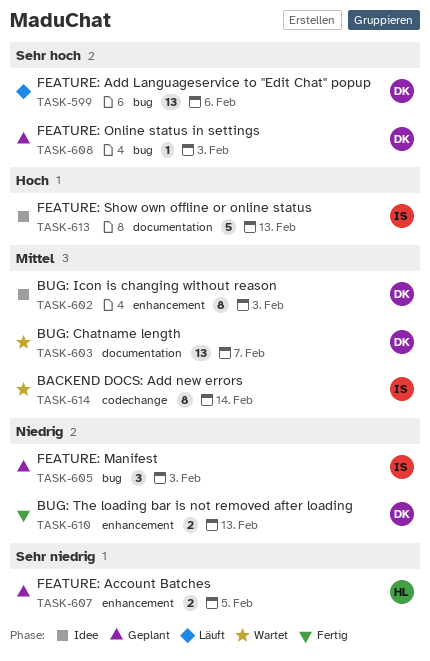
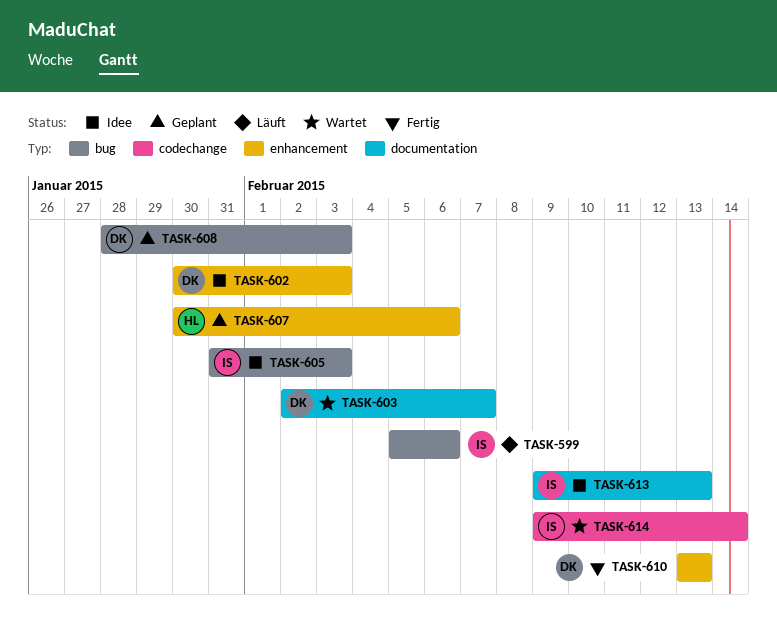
TASK-599, owner: DK -> IS
TASK-605, status: Geplant -> Idee
TASK-607, due: Feb 5 -> Feb 6

